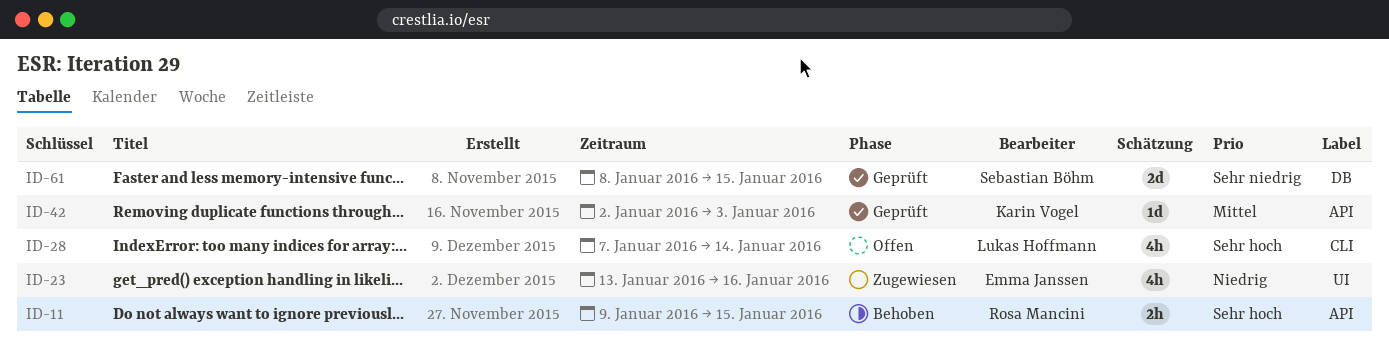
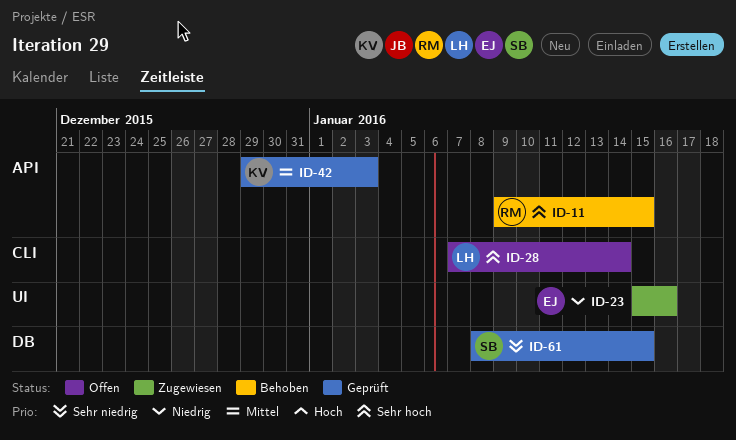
ID-23, start: Jan 13 -> Jan 15
ID-42, start: Jan 2 -> Dec 29

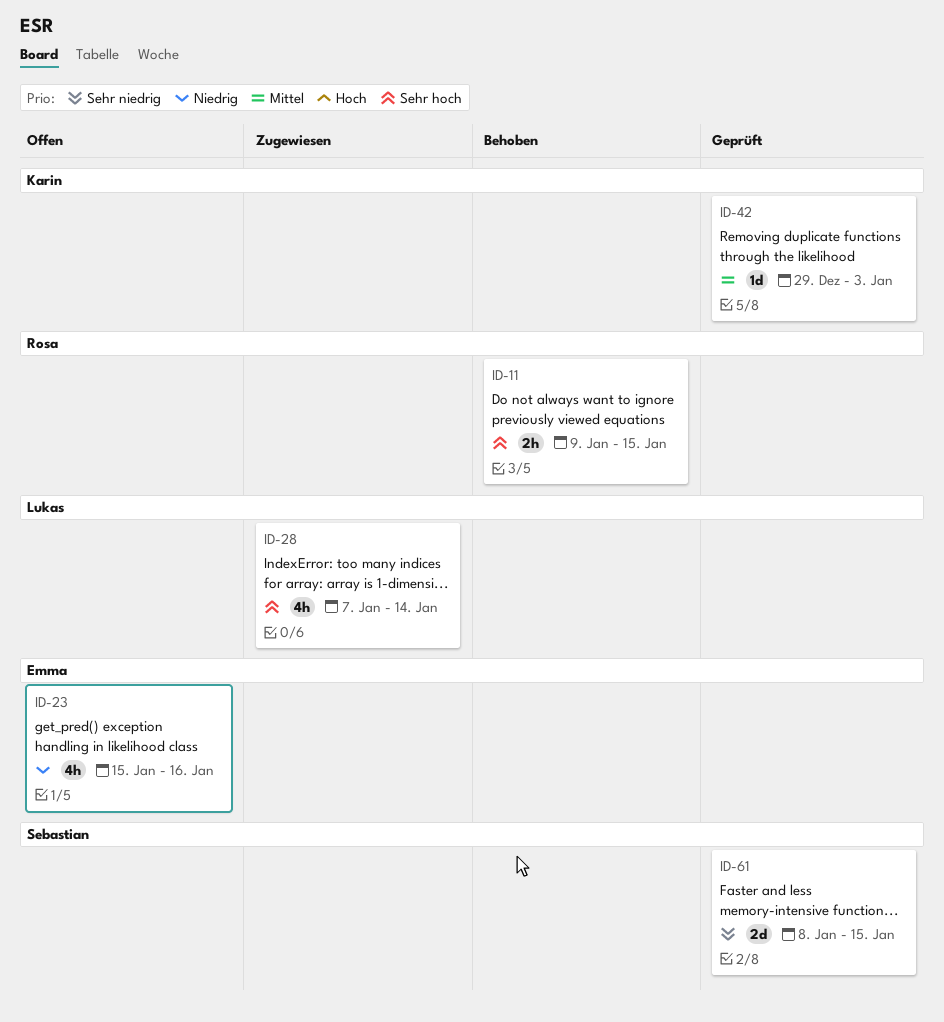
ID-23, status: Zugewiesen -> Offen
ID-28, status: Offen -> Zugewiesen

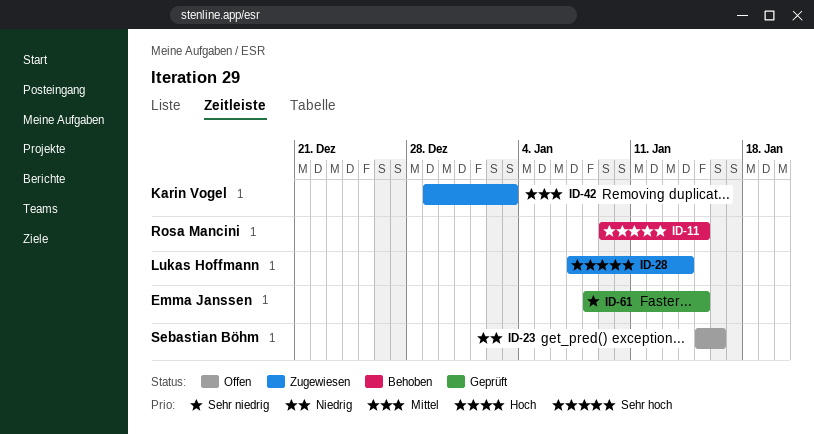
ID-23, owner: Emma Janssen -> Sebastian Böhm
ID-42, status: Geprüft -> Zugewiesen
ID-61, owner: Sebastian Böhm -> Emma Janssen

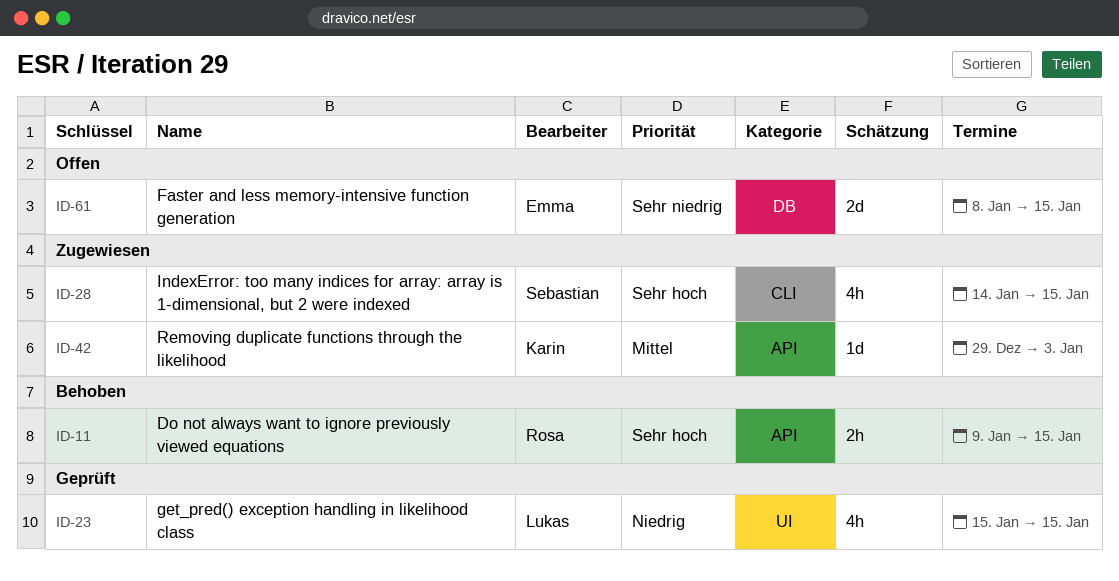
ID-23, status: Offen -> Geprüft
ID-23, owner: Sebastian Böhm -> Lukas Hoffmann
ID-23, due: Jan 16 -> Jan 15
ID-28, owner: Lukas Hoffmann -> Sebastian Böhm
ID-28, start: Jan 7 -> Jan 14
ID-28, due: Jan 14 -> Jan 15
ID-61, status: Geprüft -> Offen

